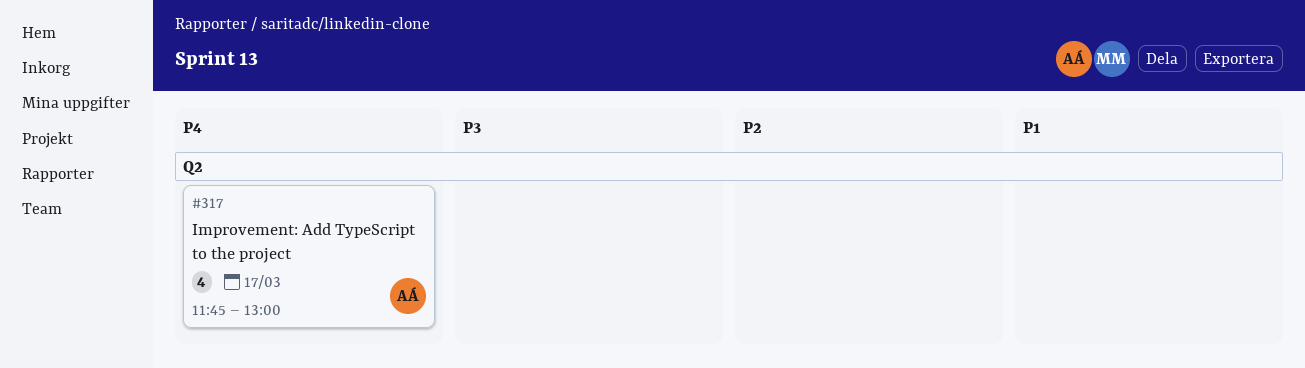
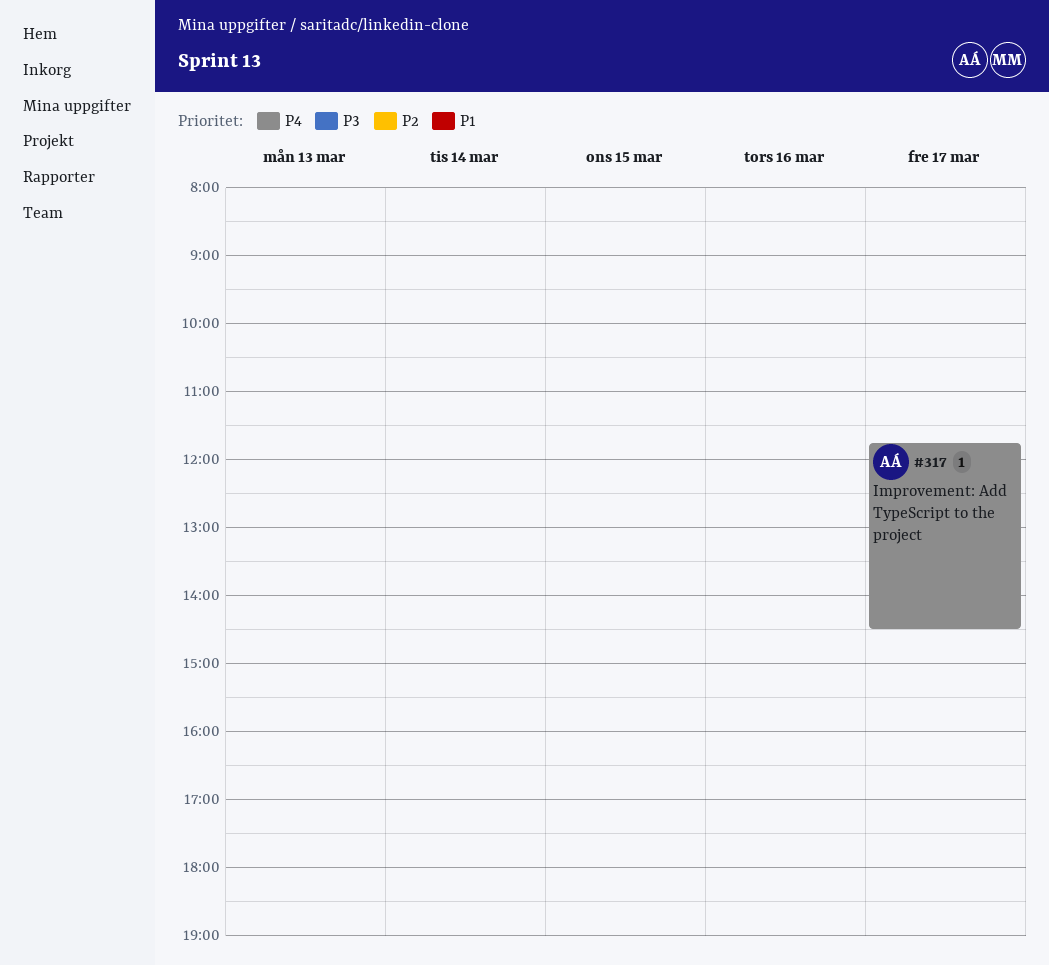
#317, estimate: 4 -> 1
#317, ends: 13:00 -> 14:30

